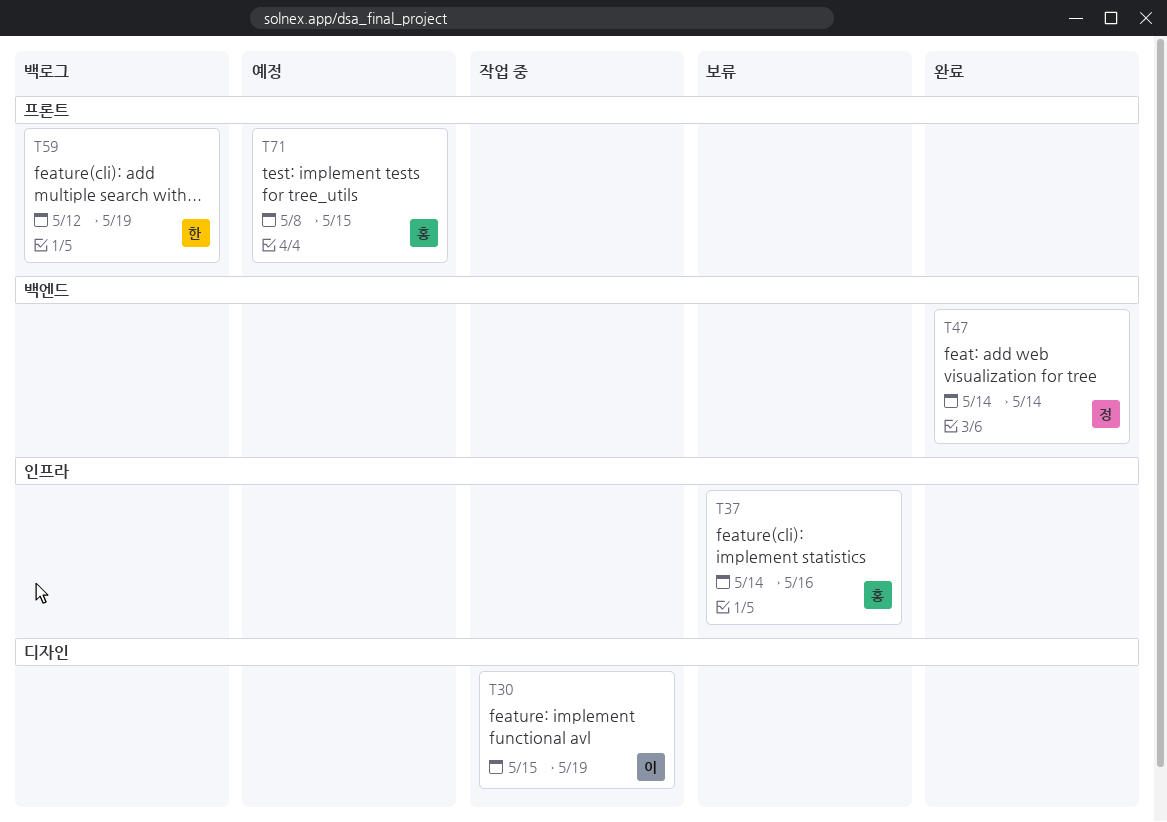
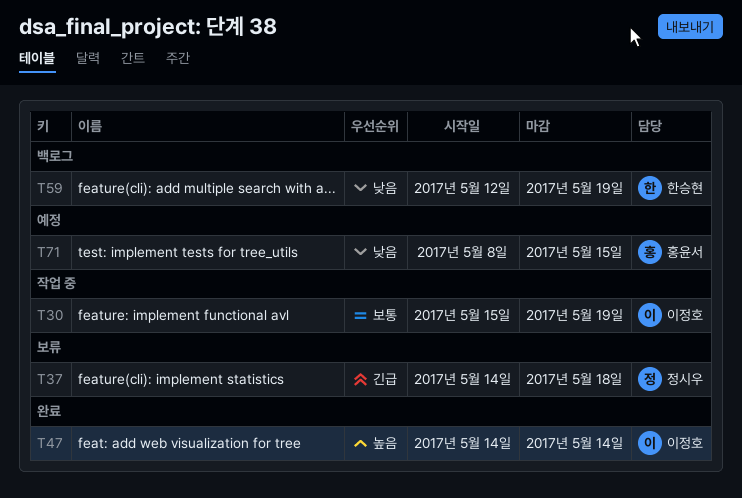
T37, owner: 홍윤서 -> 정시우
T37, due: May 16 -> May 18
T47, owner: 정시우 -> 이정호

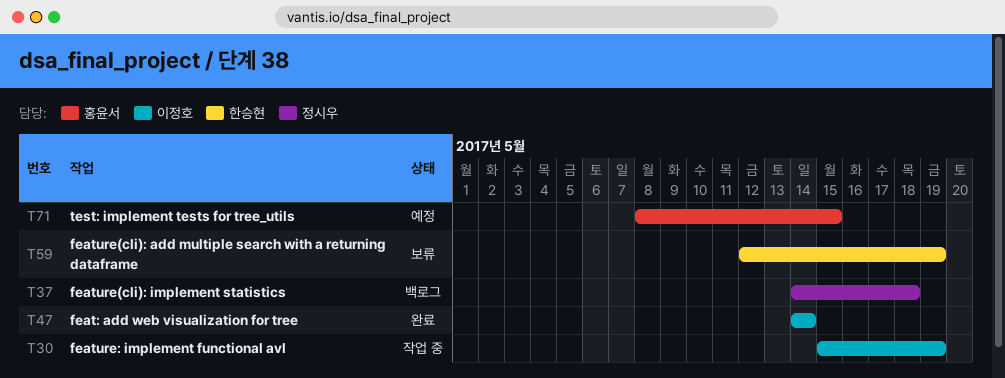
T37, status: 보류 -> 백로그
T59, status: 백로그 -> 보류

